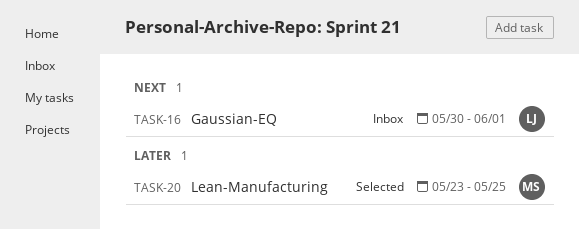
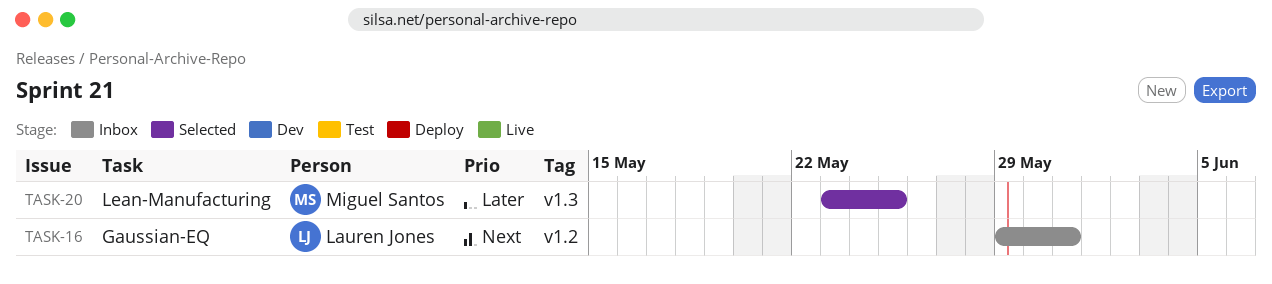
TASK-16, start: May 30 -> May 29
TASK-16, due: Jun 1 -> May 31

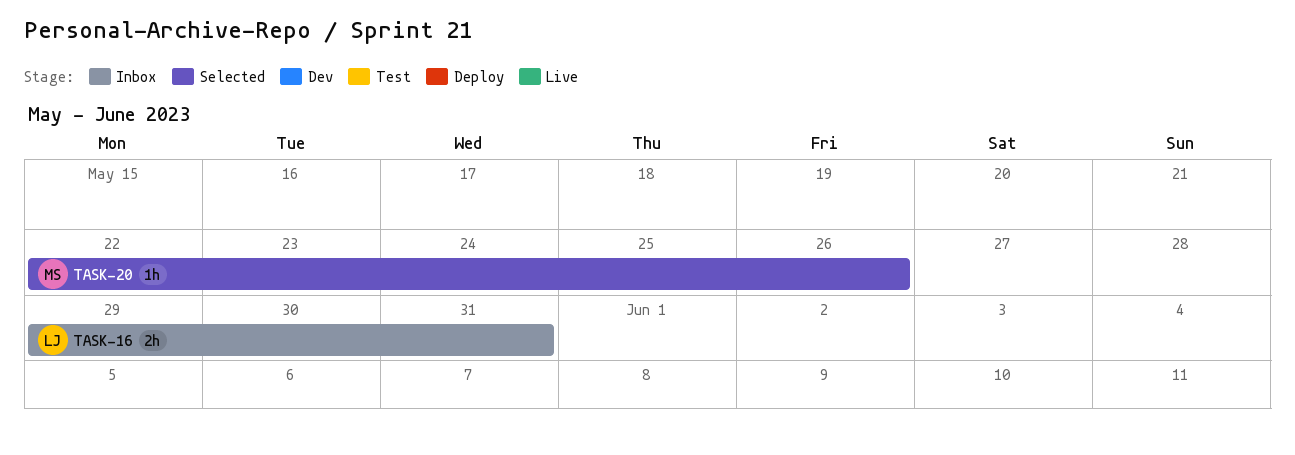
TASK-20, start: May 23 -> May 22
TASK-20, due: May 25 -> May 26

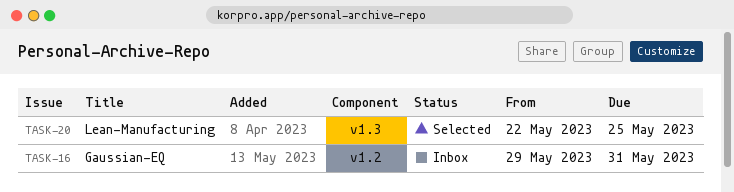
TASK-20, due: May 26 -> May 25

